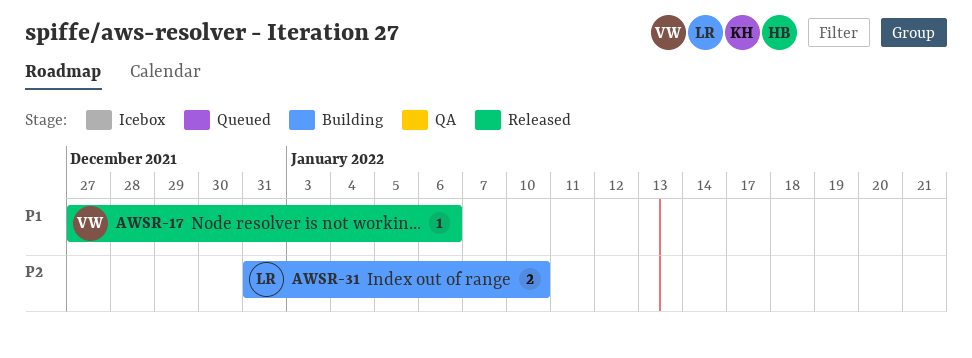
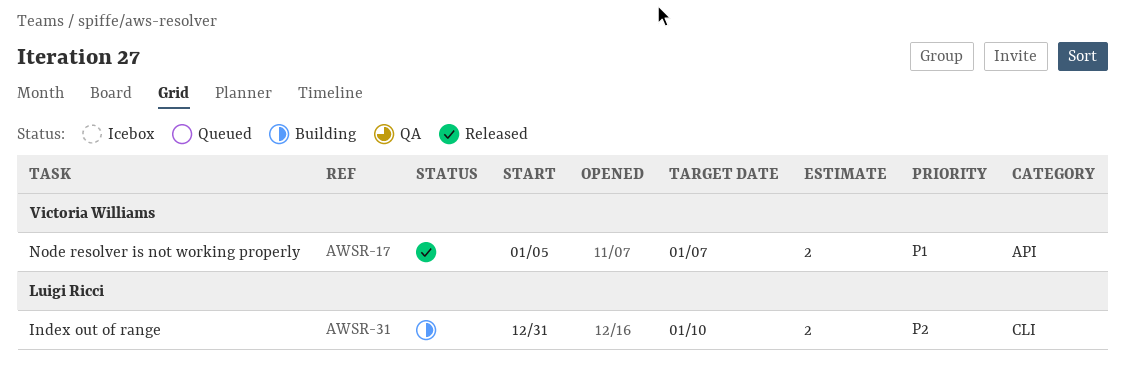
AWSR-17, estimate: 1 -> 2
AWSR-17, start: Dec 27 -> Jan 5
AWSR-17, due: Jan 6 -> Jan 7

